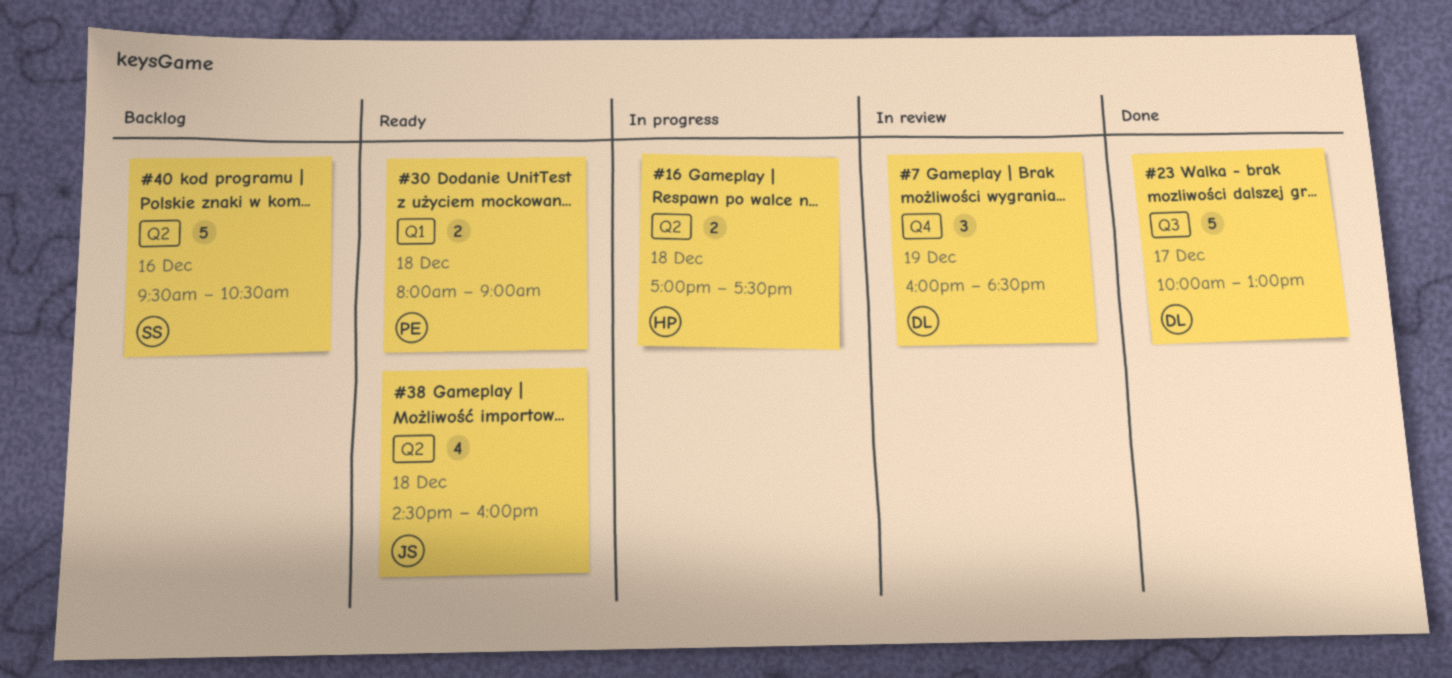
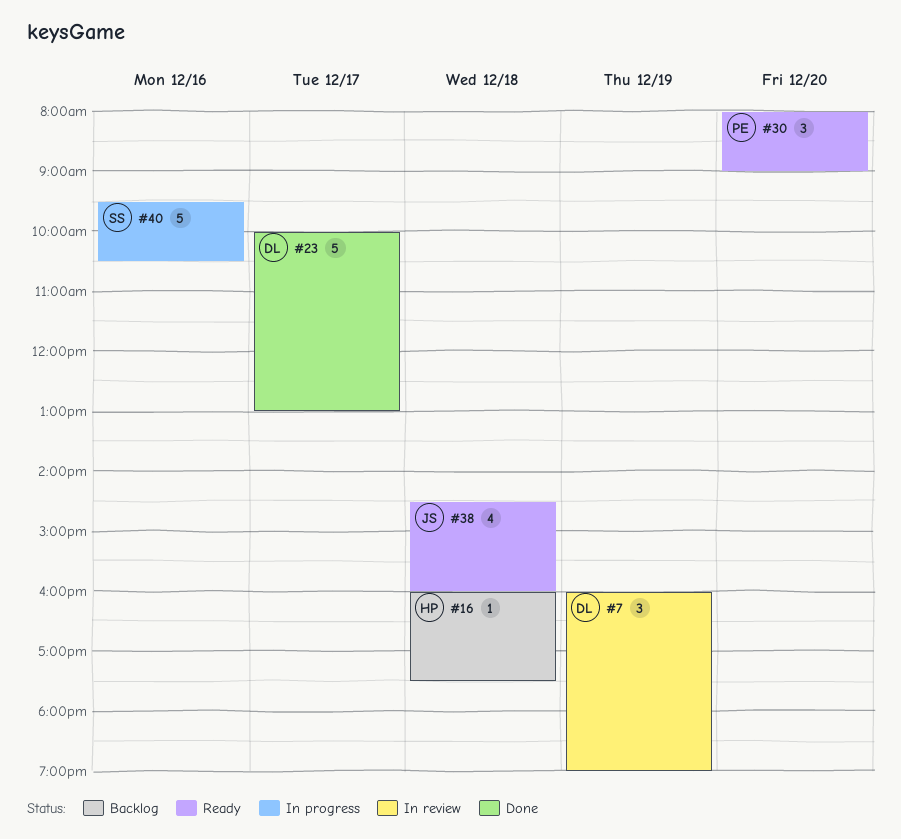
#7, ends: 18:30 -> 19:00
#16, status: In progress -> Backlog
#16, estimate: 2 -> 1
#16, begins: 17:00 -> 16:00
#30, estimate: 2 -> 3
#30, day: Dec 18 -> Dec 20
#40, status: Backlog -> In progress

